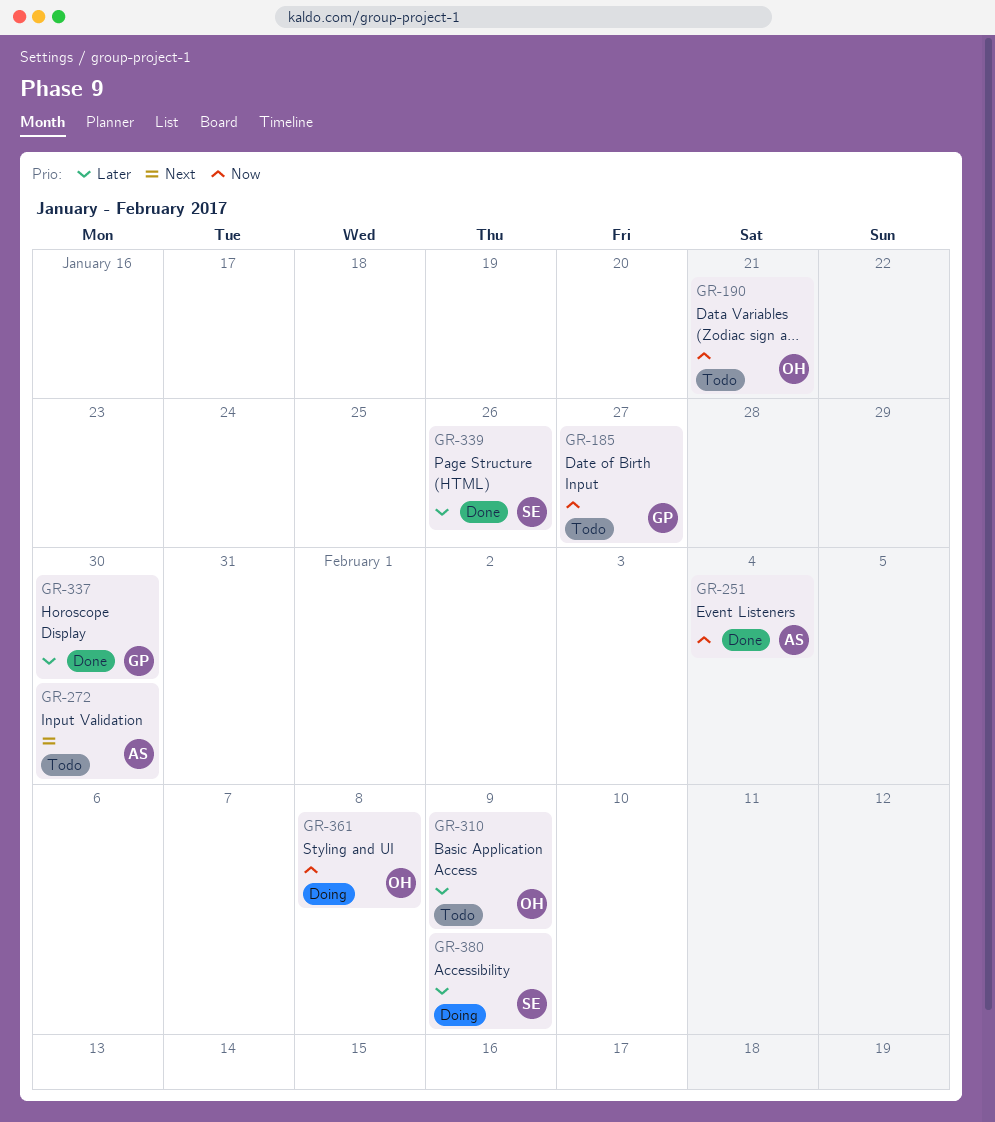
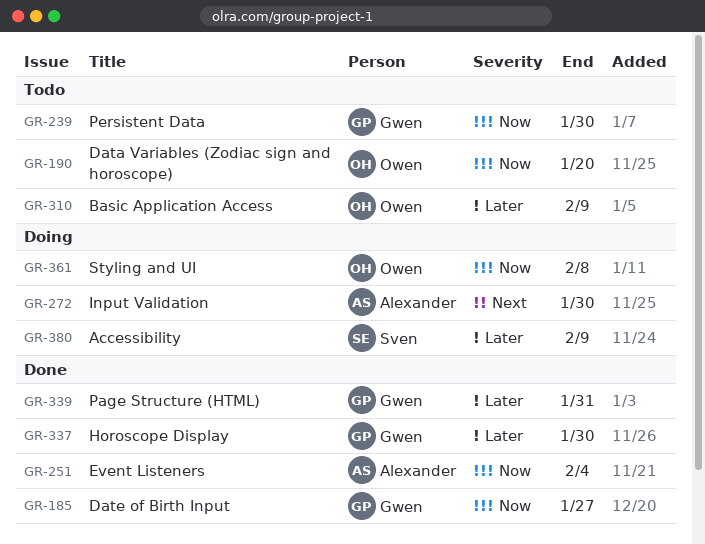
GR-185, status: Todo -> Done
GR-190, due: Jan 21 -> Jan 20
GR-239: none -> present
GR-272, status: Todo -> Doing
GR-339, owner: Sven -> Gwen
GR-339, due: Jan 26 -> Jan 31

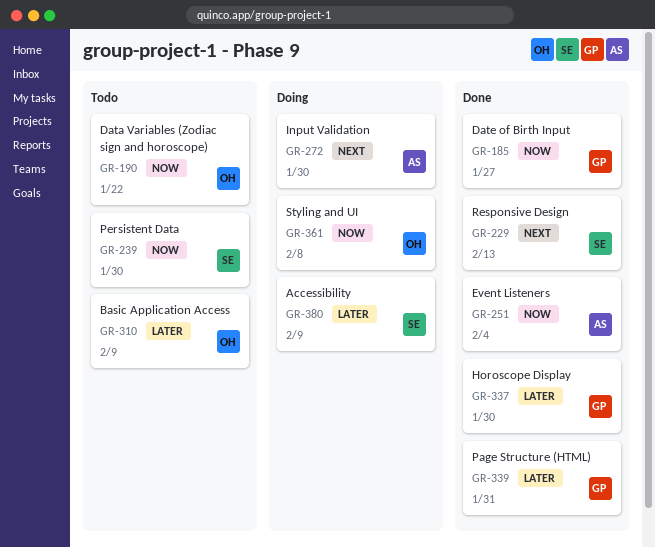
GR-190, due: Jan 20 -> Jan 22
GR-229: none -> present
GR-239, owner: Gwen -> Sven

